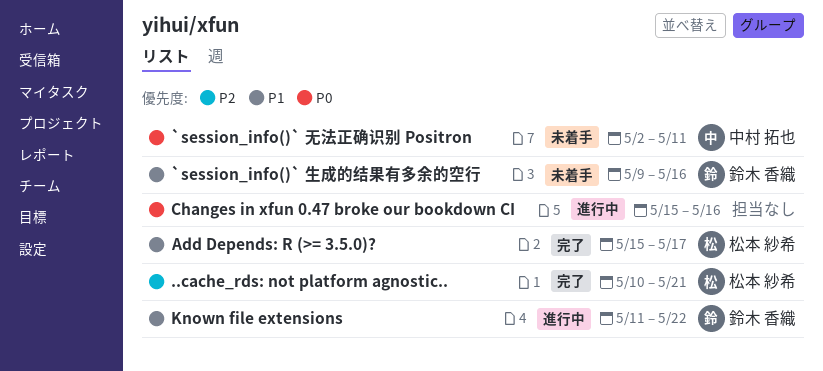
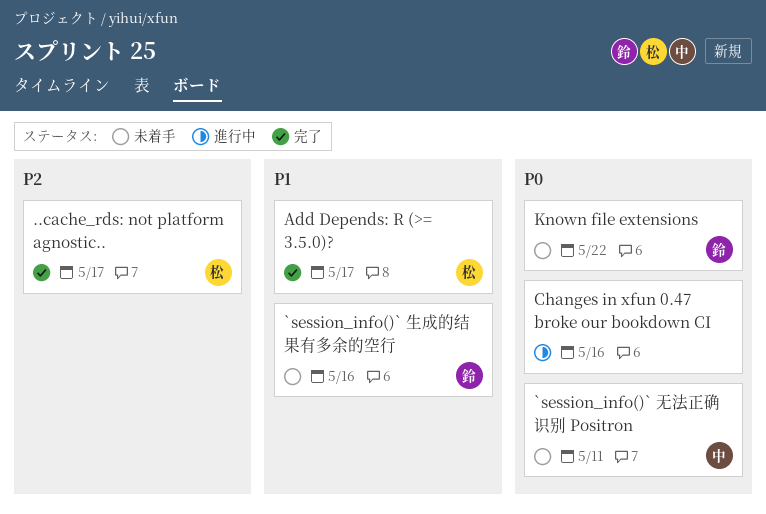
..cache_rds: not platform agnostic.., due: May 21 -> May 17
Known file extensions, status: 進行中 -> 未着手
Known file extensions, priority: P1 -> P0

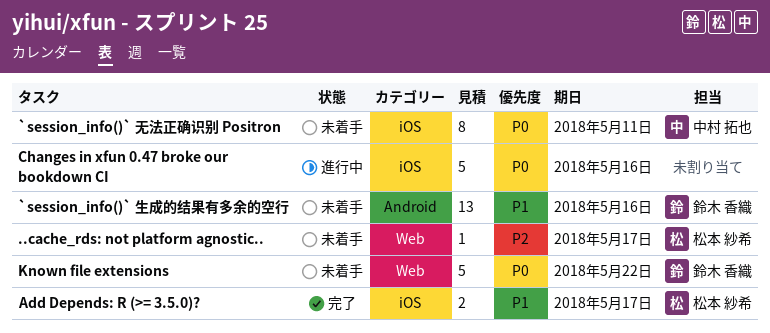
..cache_rds: not platform agnostic.., status: 完了 -> 未着手

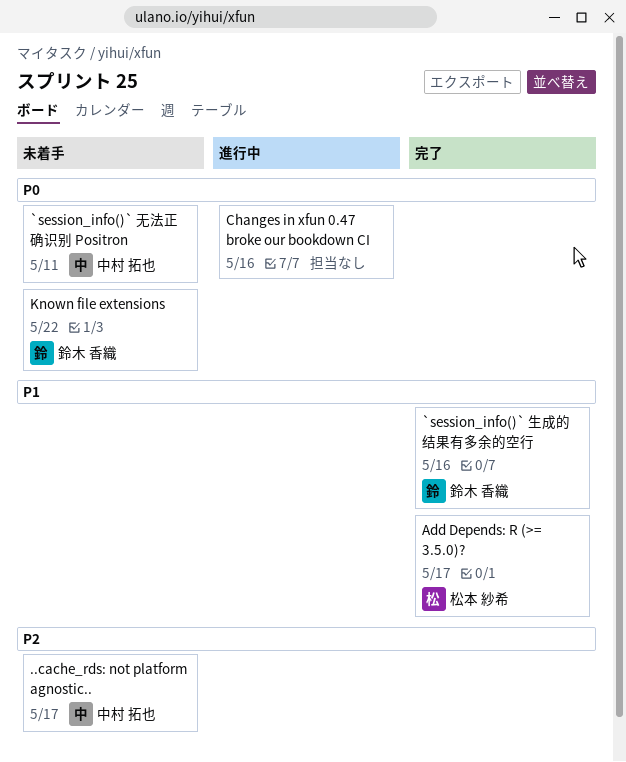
..cache_rds: not platform agnostic.., owner: 松本 紗希 -> 中村 拓也
`session_info()` 生成的结果有多余的空行, status: 未着手 -> 完了

